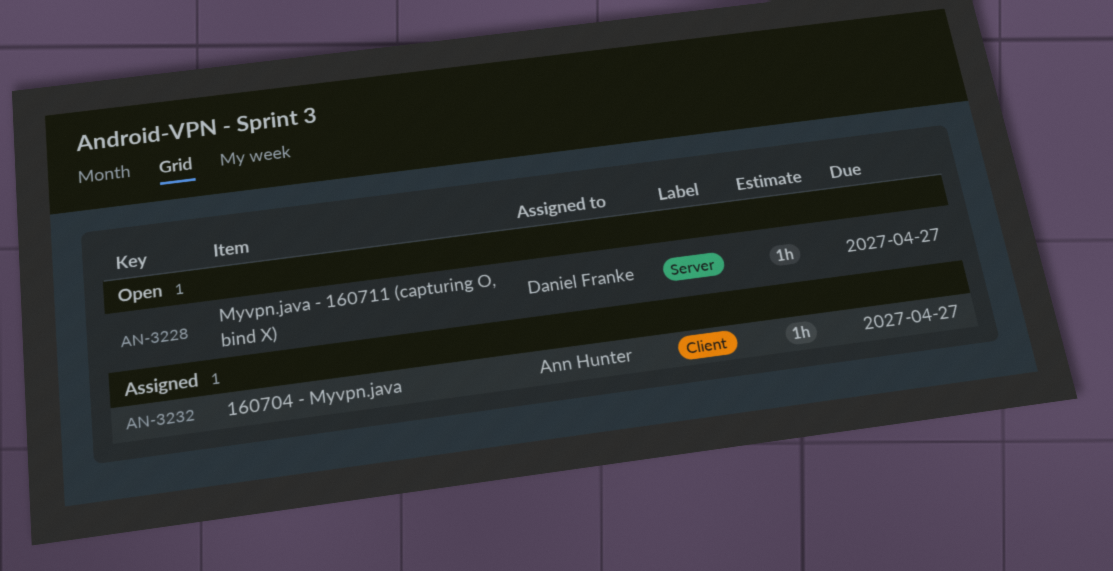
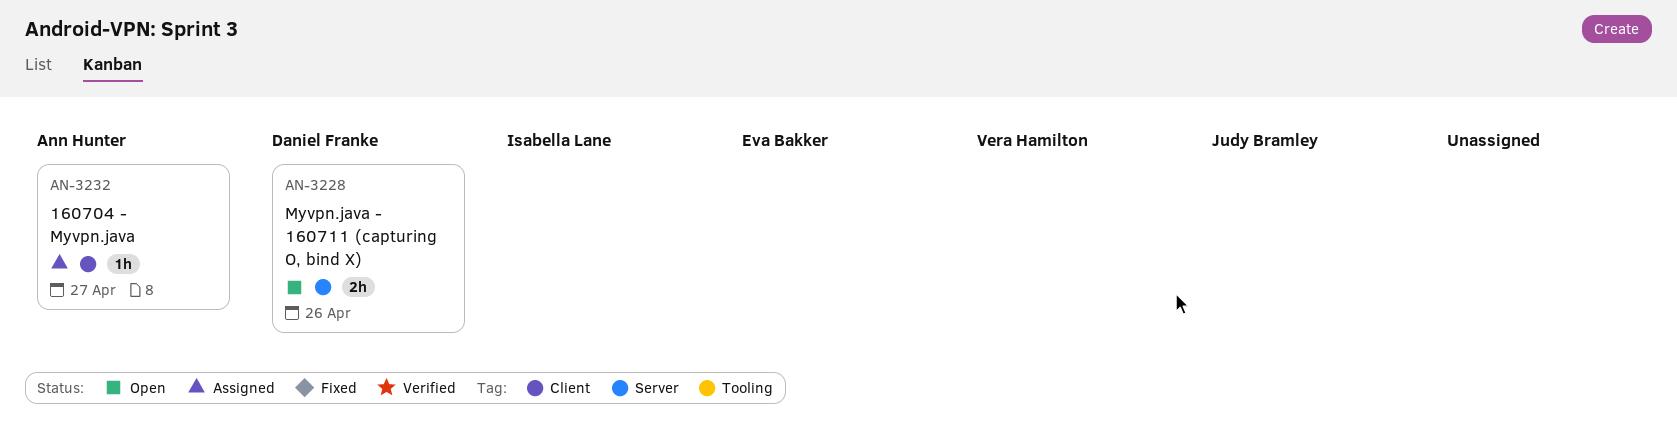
AN-3228, estimate: 1h -> 2h
AN-3228, due: Apr 27 -> Apr 26

